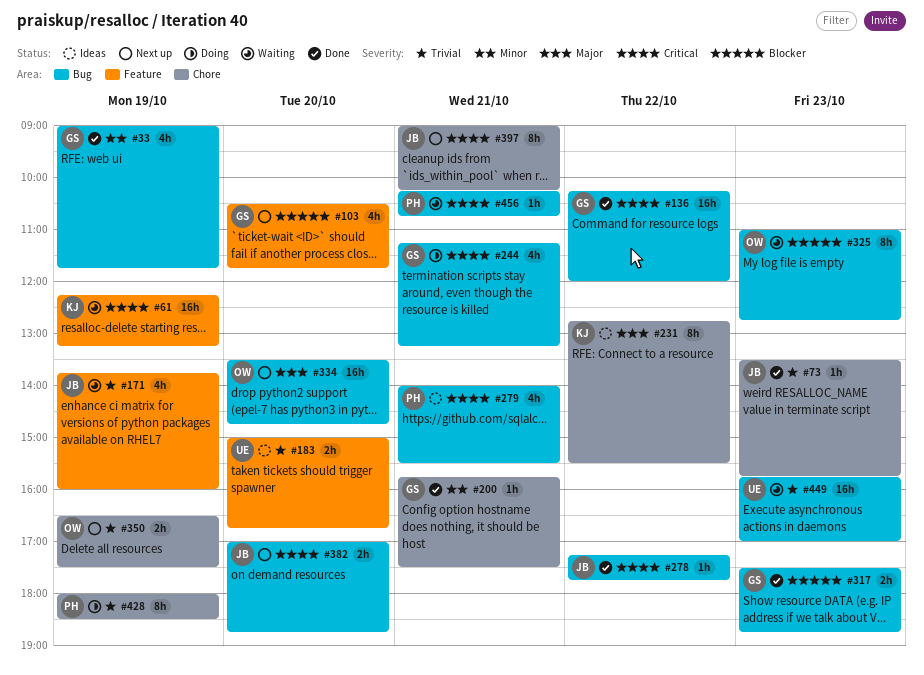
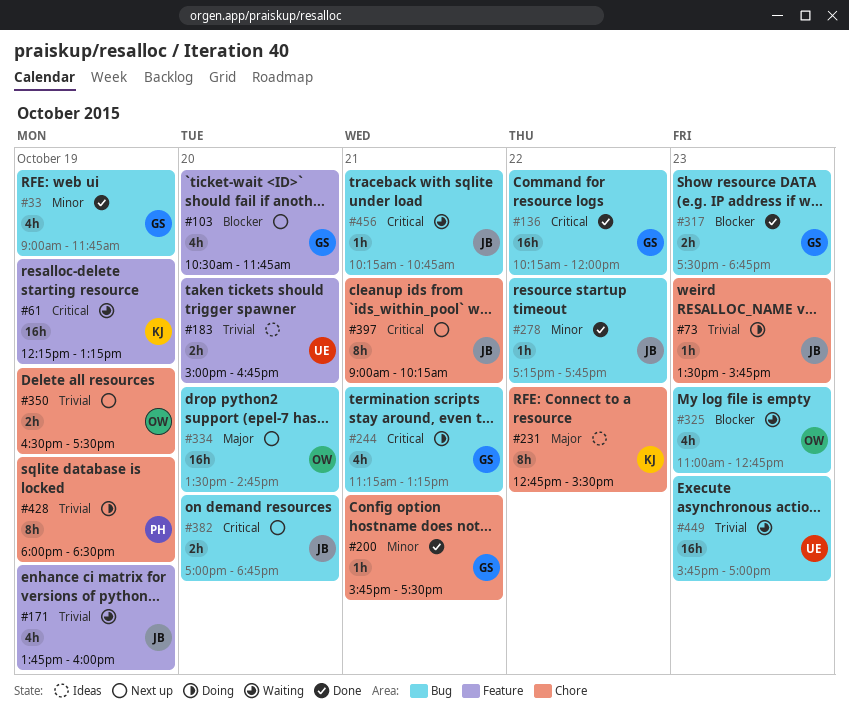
#73, status: Done -> Doing
#278, priority: Critical -> Minor
#279: present -> none
#325, estimate: 8h -> 4h
#456, owner: PH -> JB

